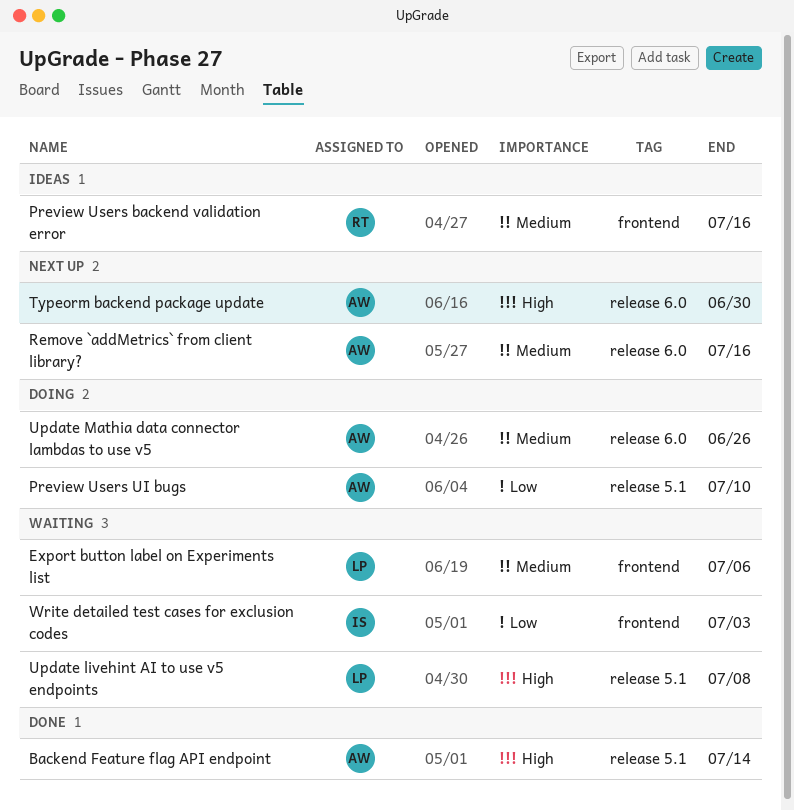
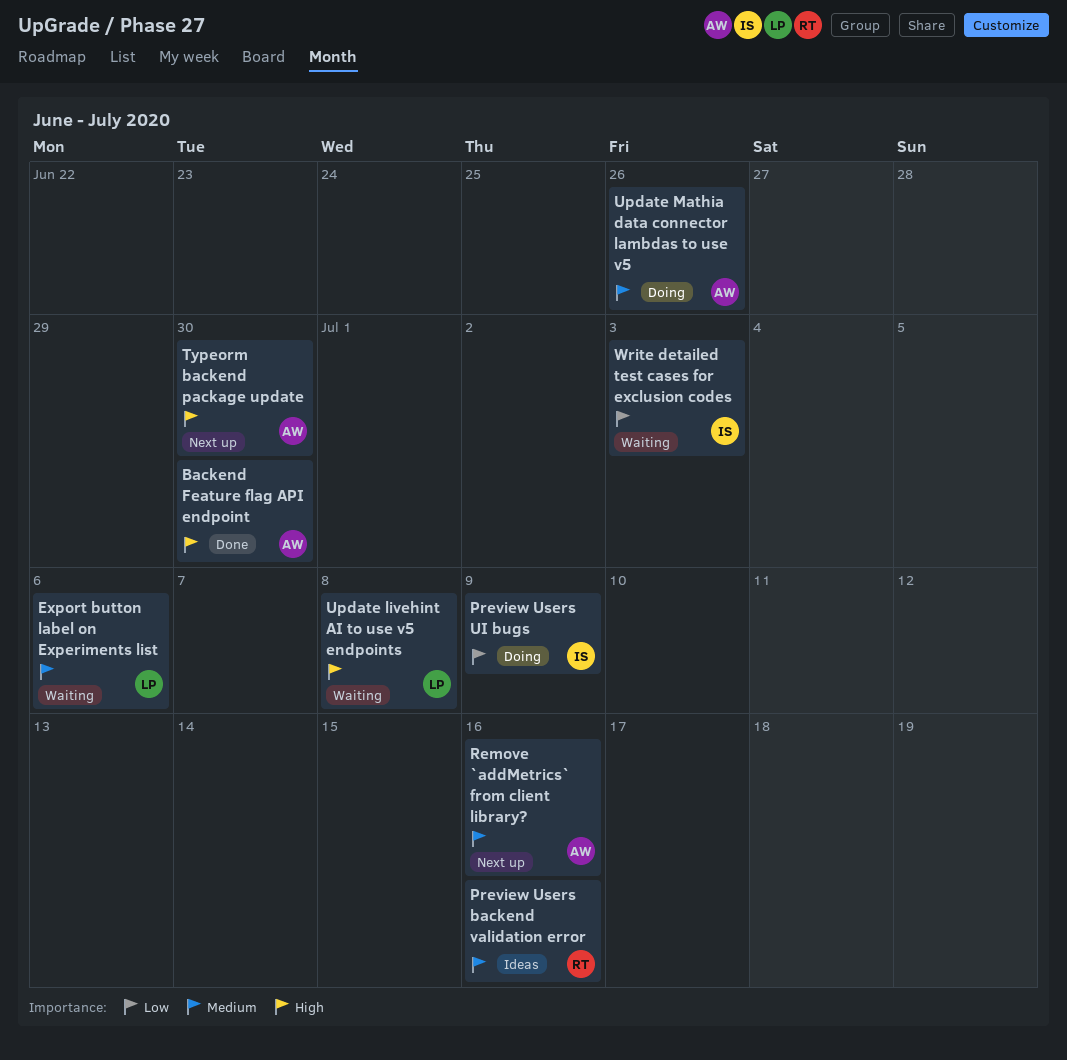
Backend Feature flag API endpoint, due: Jul 14 -> Jun 30
Preview Users UI bugs, owner: AW -> IS
Preview Users UI bugs, due: Jul 10 -> Jul 9

